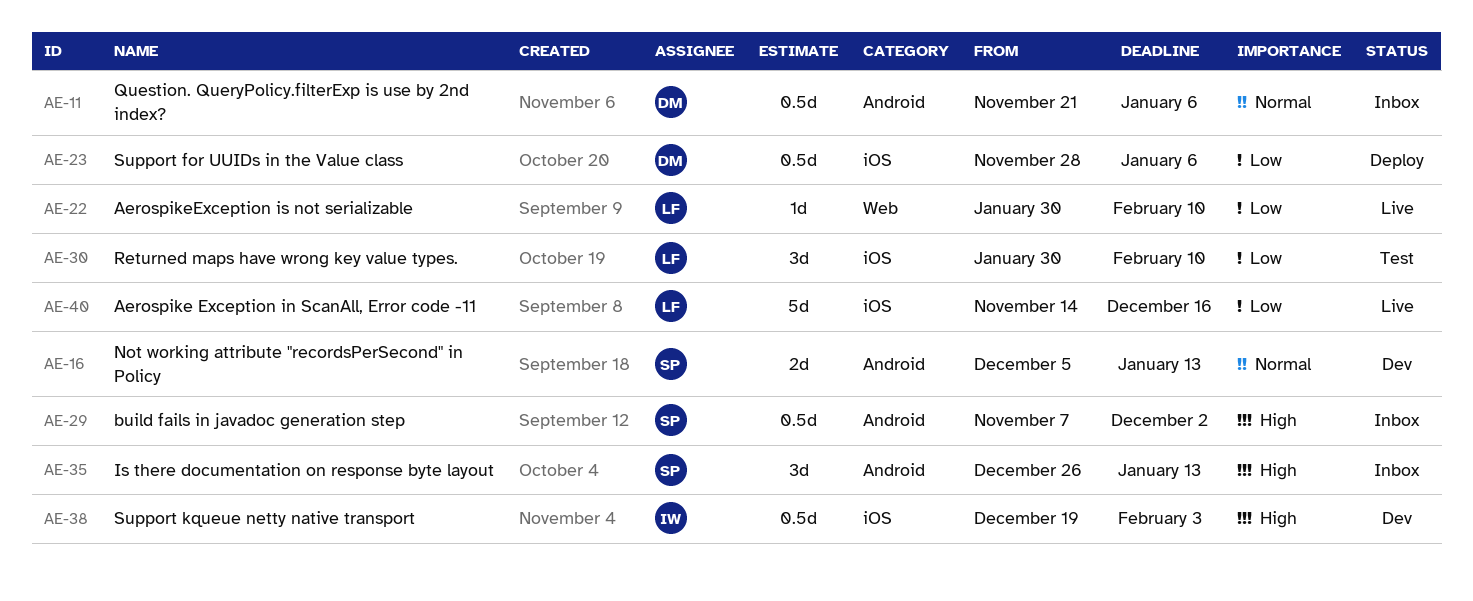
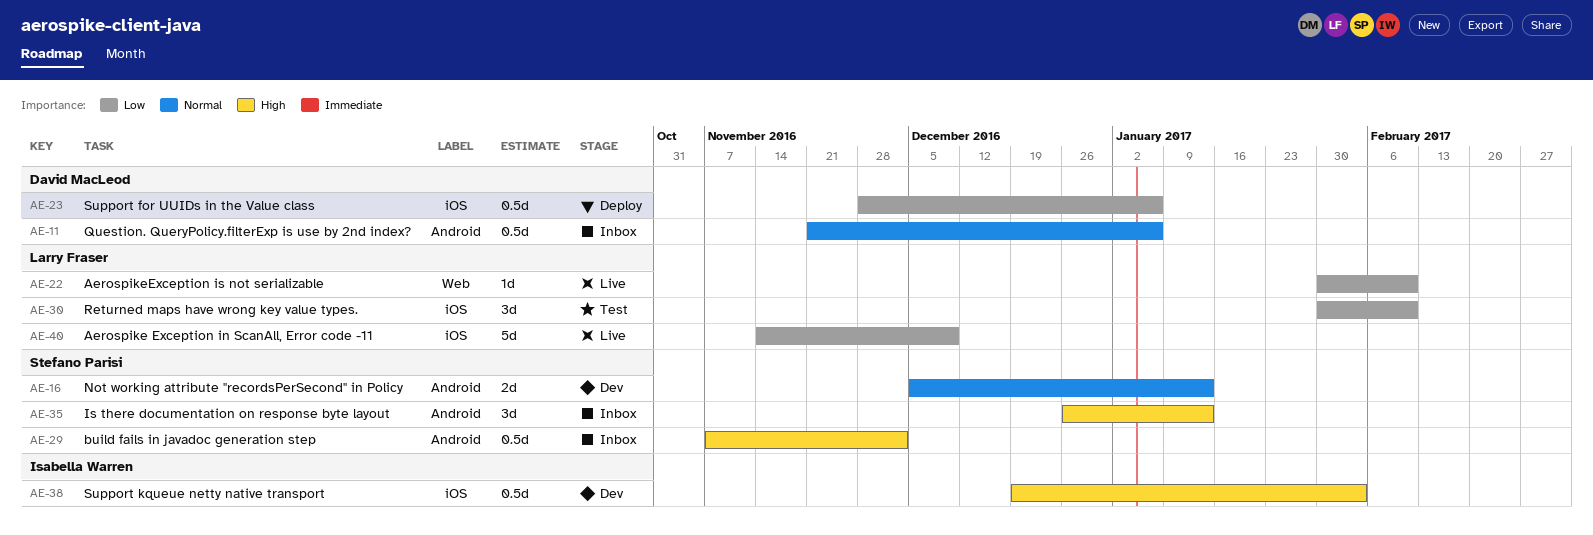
AE-40, due: Dec 16 -> Dec 9

